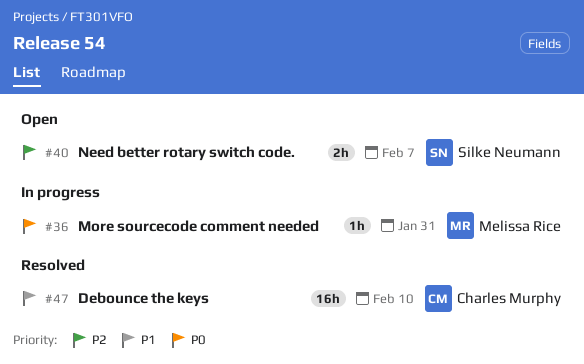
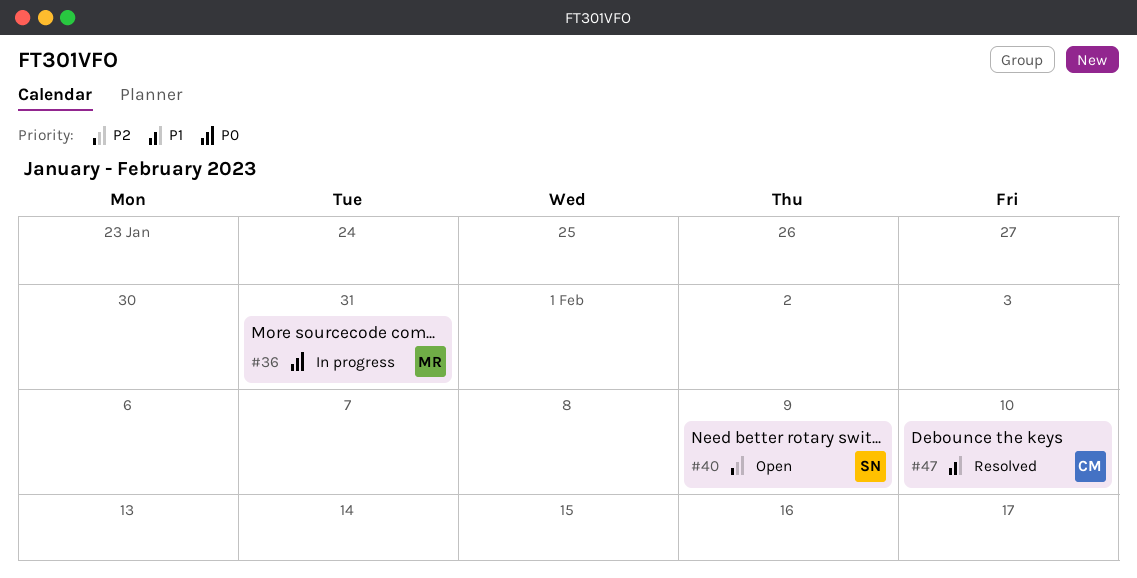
#40, due: Feb 7 -> Feb 9

